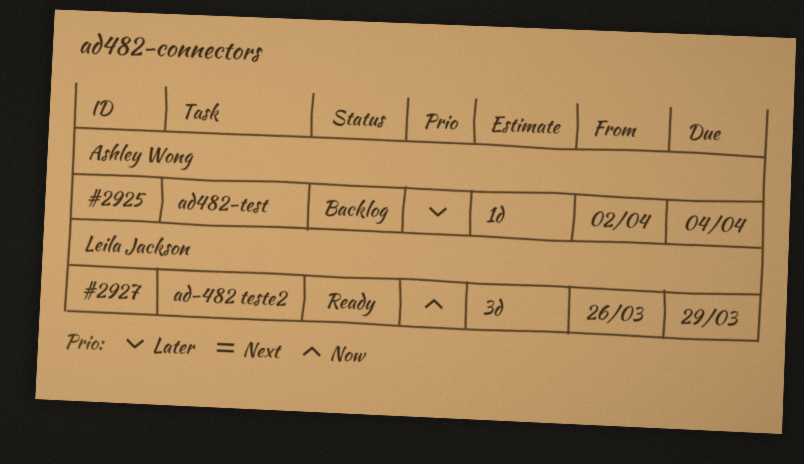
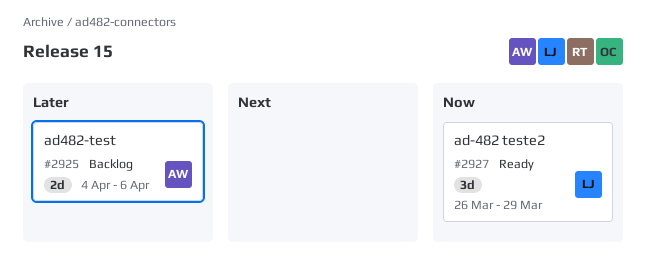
#2925, estimate: 1d -> 2d
#2925, start: Apr 2 -> Apr 4
#2925, due: Apr 4 -> Apr 6

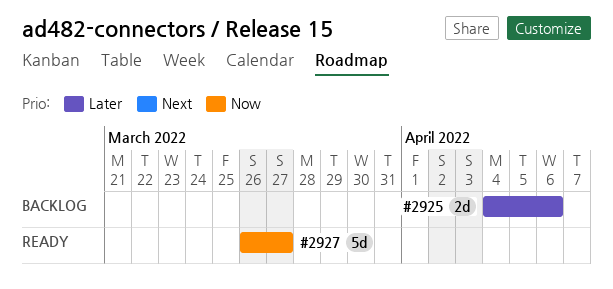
#2927, estimate: 3d -> 5d
#2927, due: Mar 29 -> Mar 27

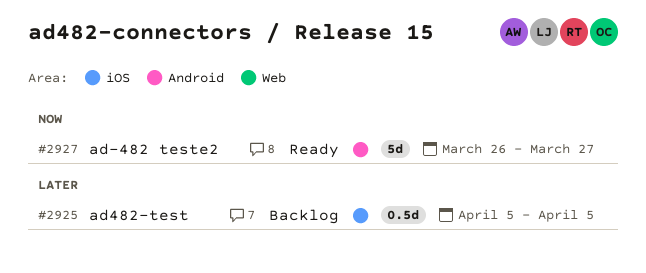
#2925, estimate: 2d -> 0.5d
#2925, start: Apr 4 -> Apr 5
#2925, due: Apr 6 -> Apr 5

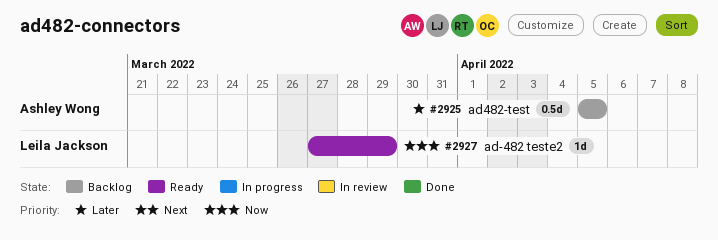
#2927, estimate: 5d -> 1d
#2927, start: Mar 26 -> Mar 27
#2927, due: Mar 27 -> Mar 29

